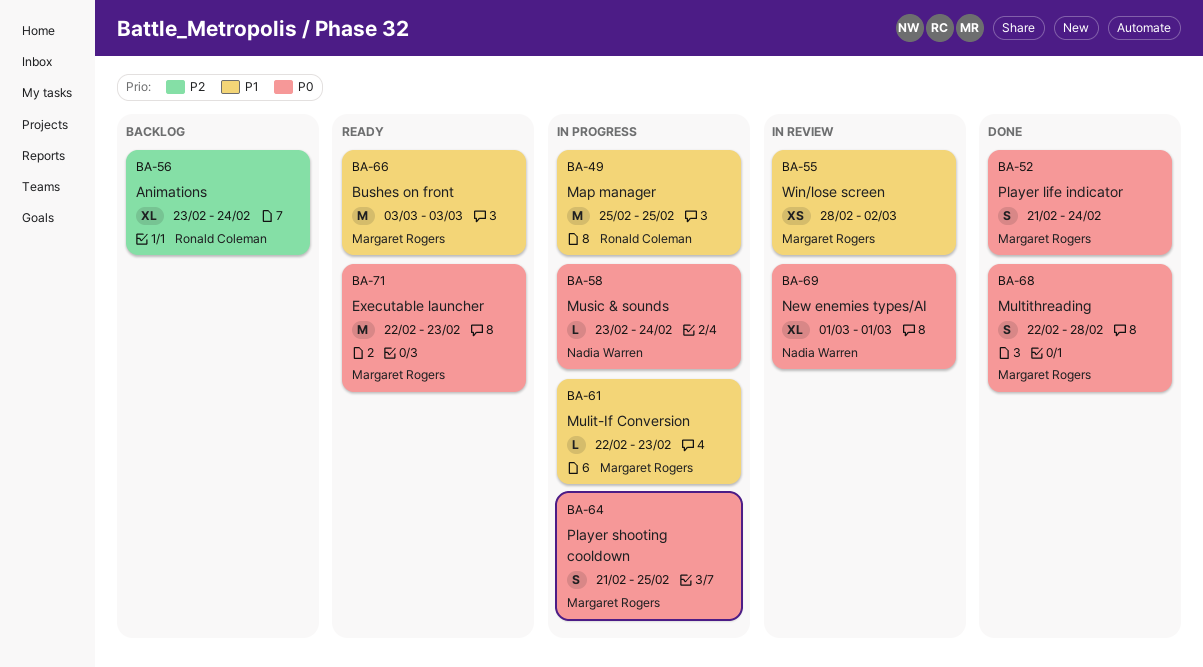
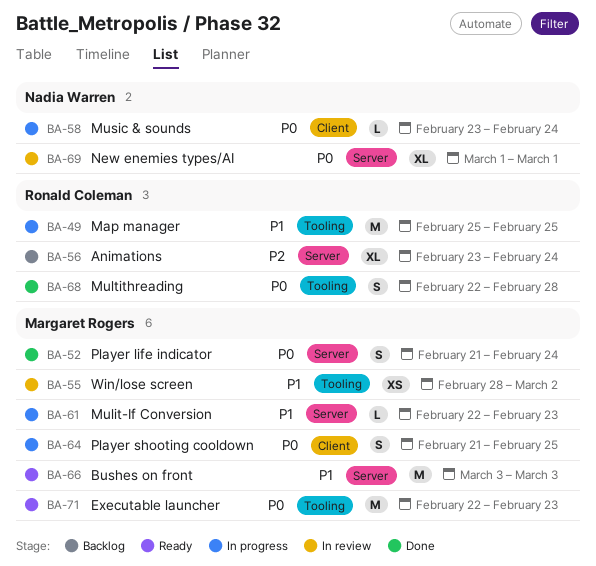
BA-68, owner: Margaret Rogers -> Ronald Coleman

